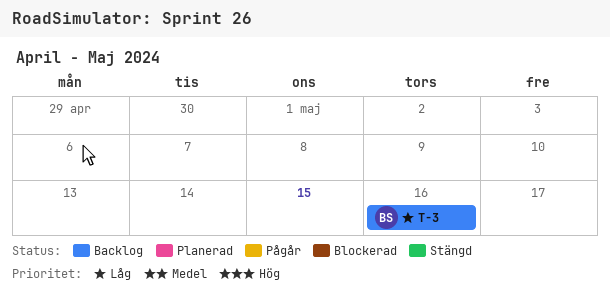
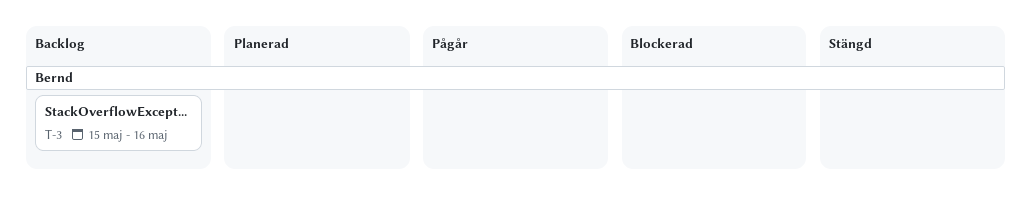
T-3, start: May 16 -> May 15

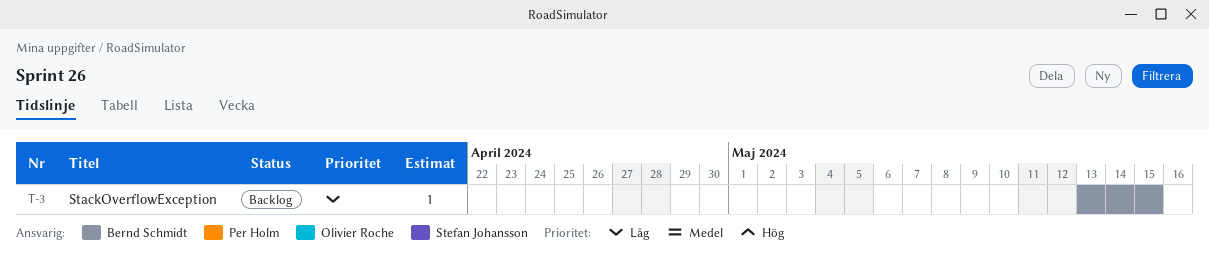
T-3, start: May 15 -> May 13
T-3, due: May 16 -> May 15

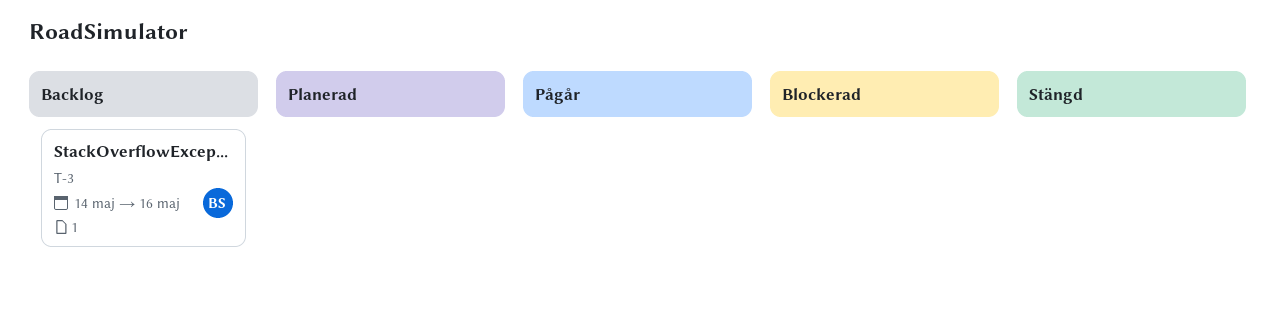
T-3, start: May 13 -> May 14
T-3, due: May 15 -> May 16

